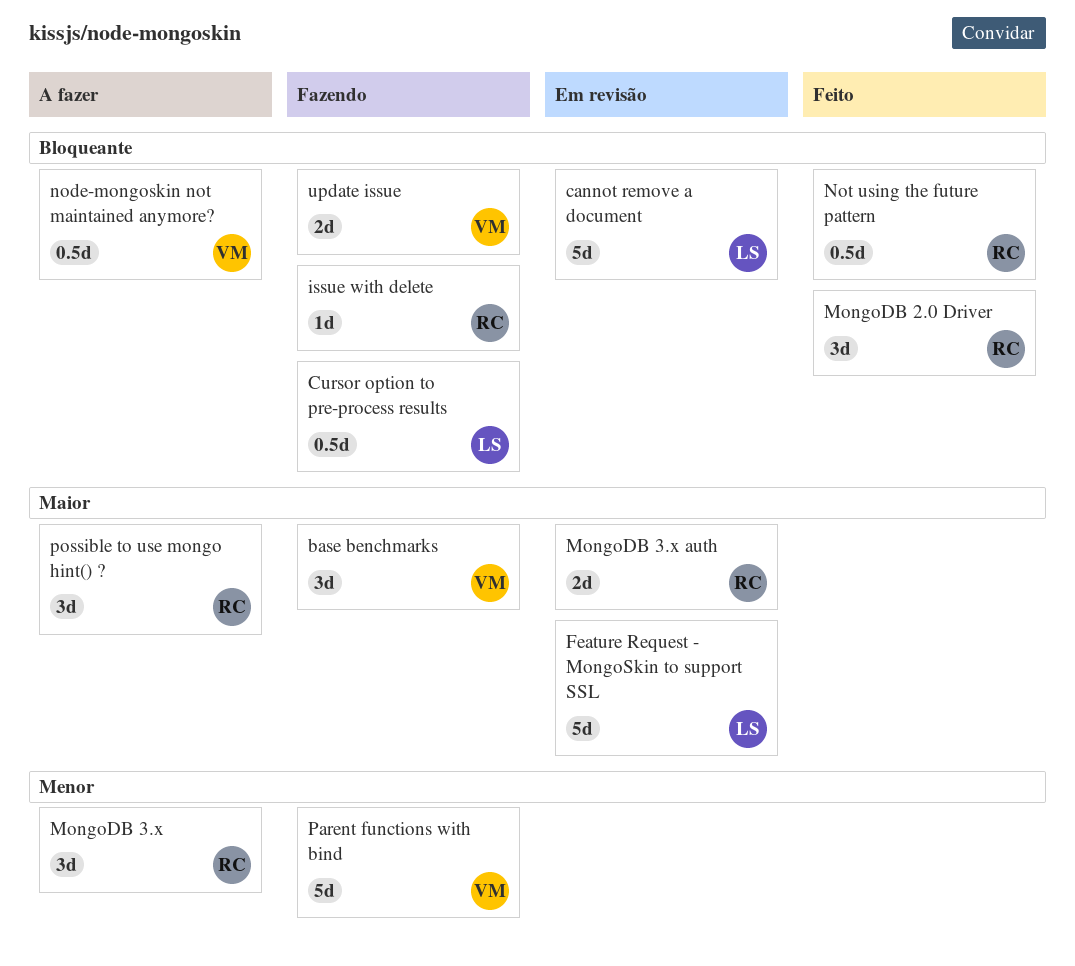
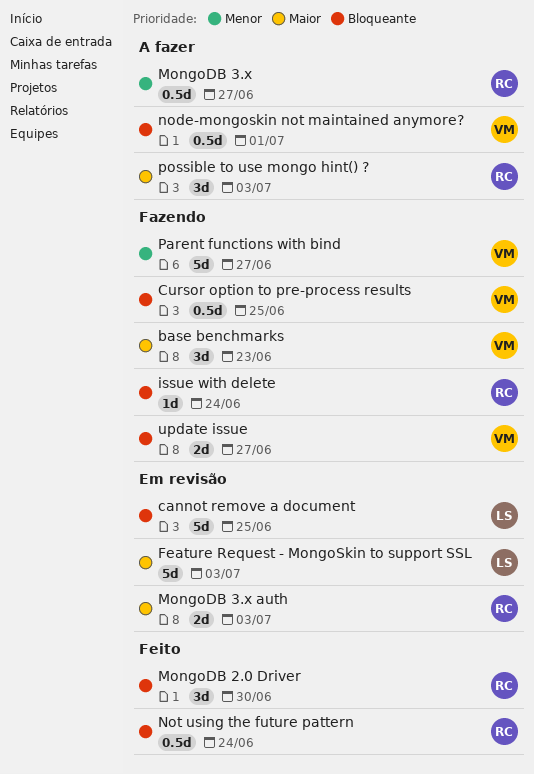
Cursor option to pre-process results, owner: LS -> VM
MongoDB 3.x, estimate: 3d -> 0.5d

